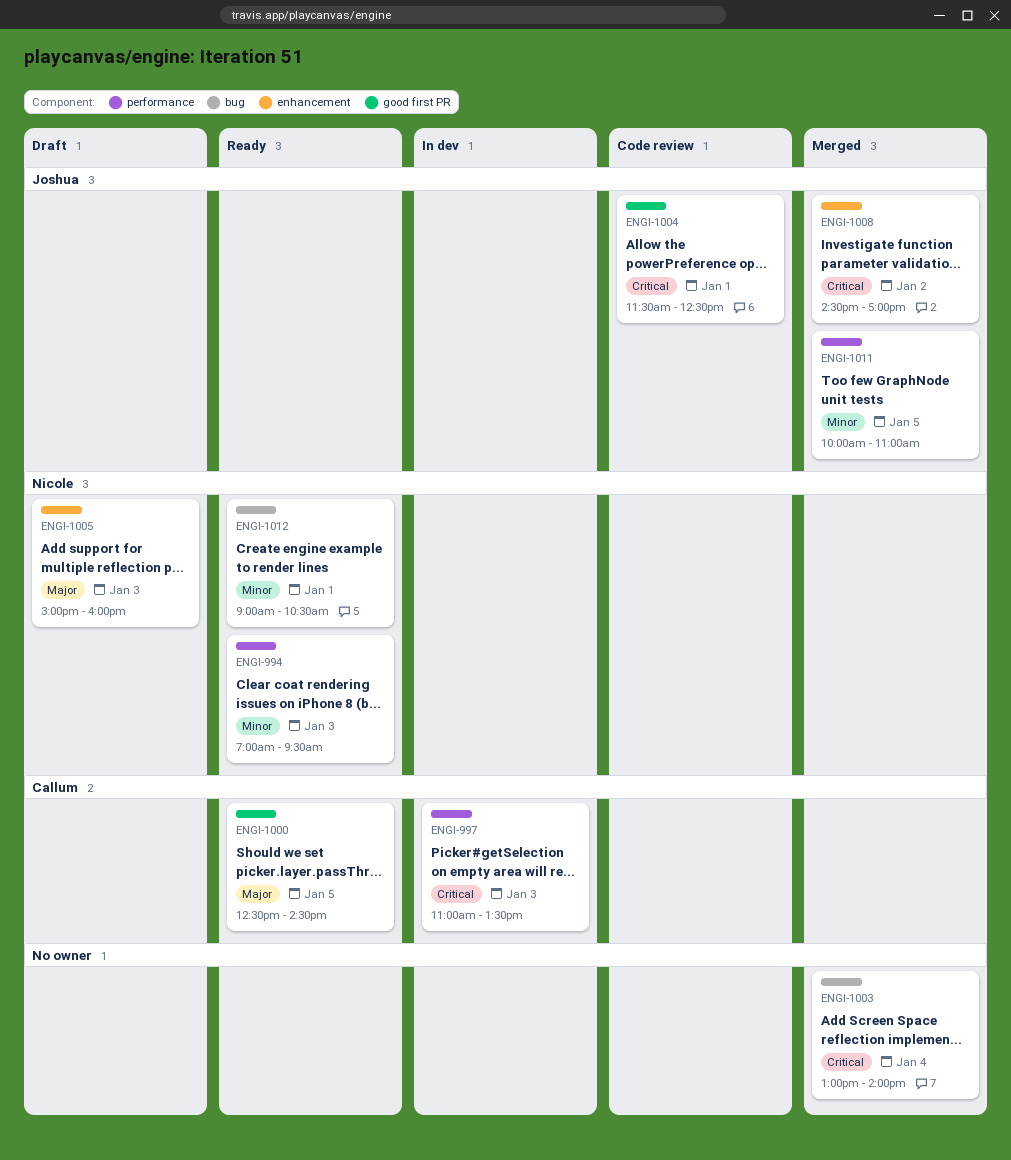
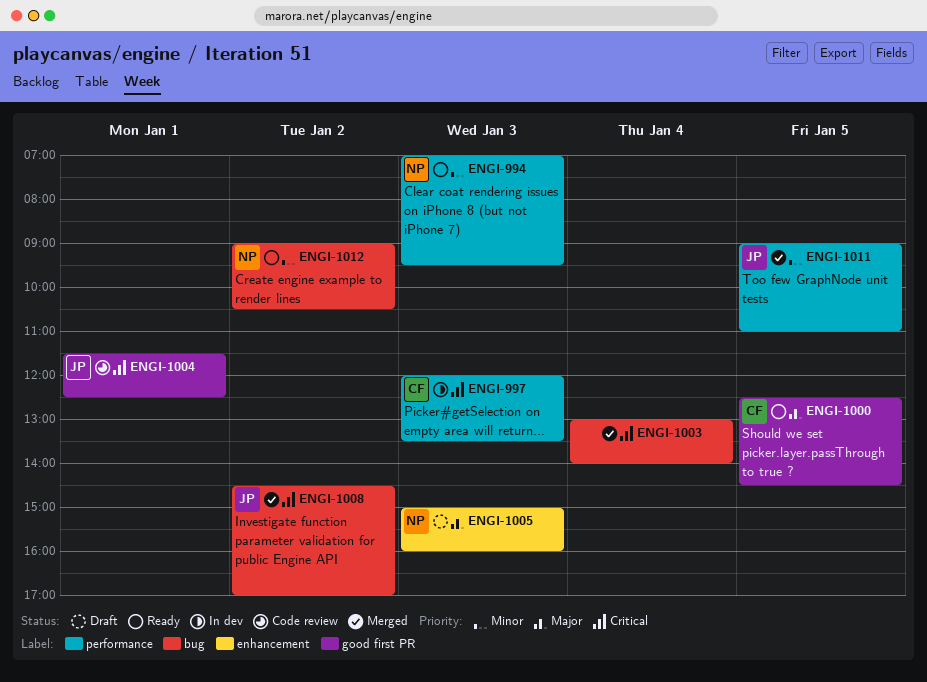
ENGI-997, begins: 11:00 -> 12:00
ENGI-1008, label: enhancement -> bug
ENGI-1011, begins: 10:00 -> 09:00
ENGI-1012, day: Jan 1 -> Jan 2

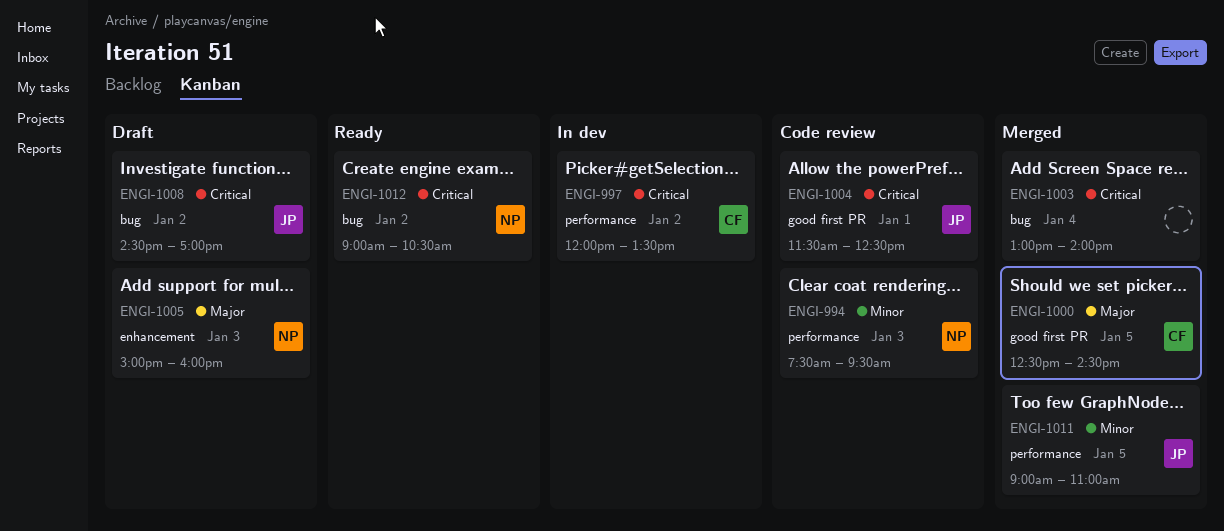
ENGI-994, status: Ready -> Code review
ENGI-994, begins: 07:00 -> 07:30
ENGI-997, day: Jan 3 -> Jan 2
ENGI-1000, status: Ready -> Merged
ENGI-1008, status: Merged -> Draft
ENGI-1012, priority: Minor -> Critical

